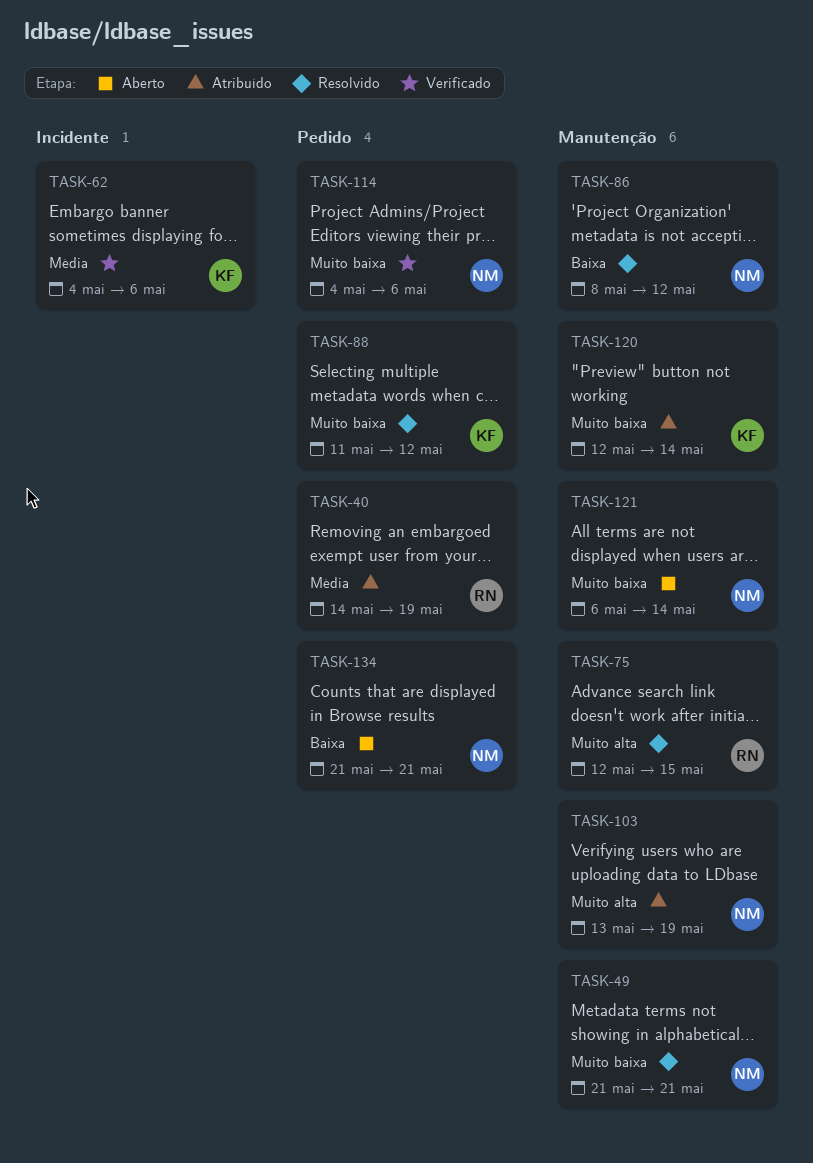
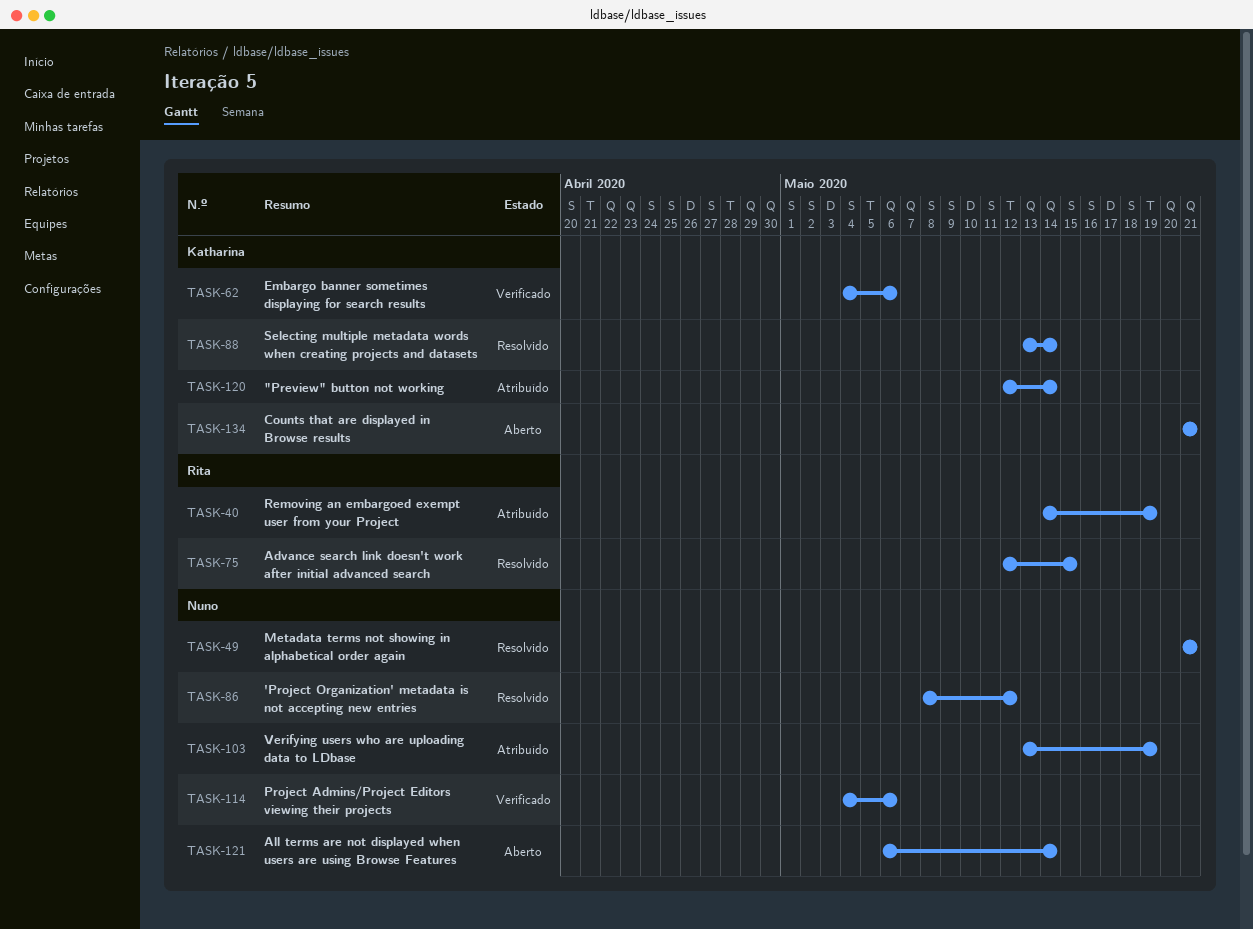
TASK-88, start: May 11 -> May 13
TASK-88, due: May 12 -> May 14
TASK-134, owner: Nuno -> Katharina

